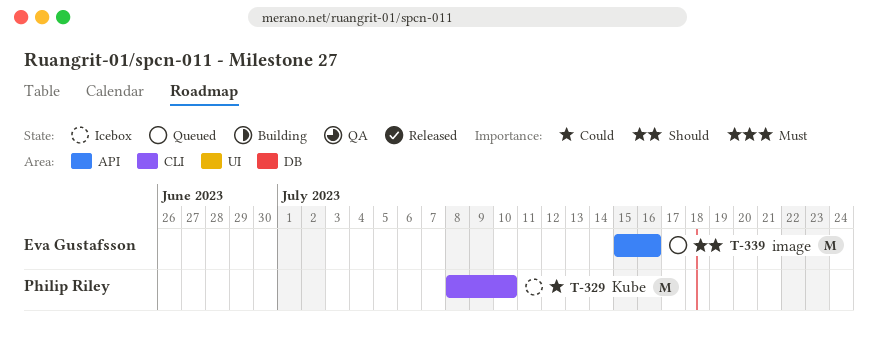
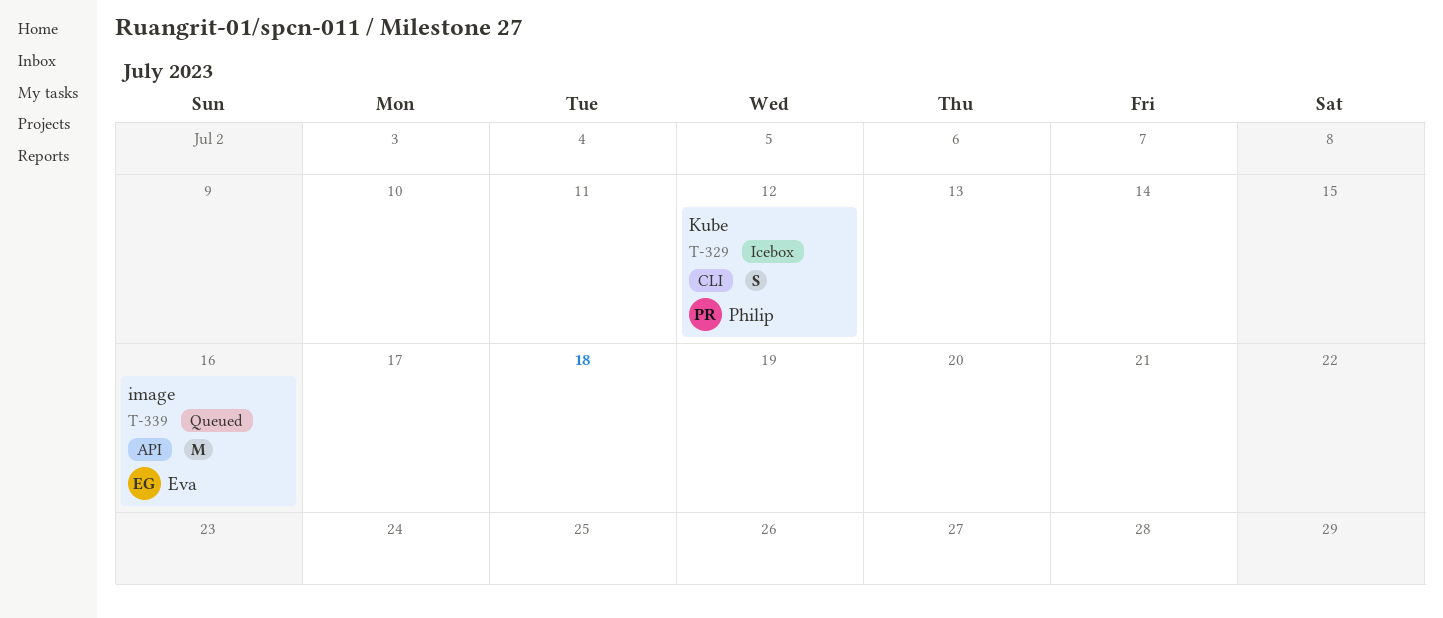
T-329, estimate: M -> S
T-329, due: Jul 10 -> Jul 12

